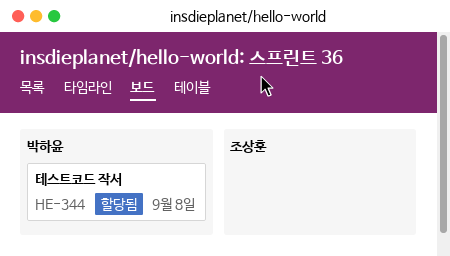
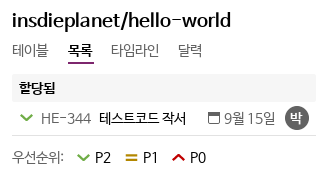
HE-344, due: Sep 8 -> Sep 15

